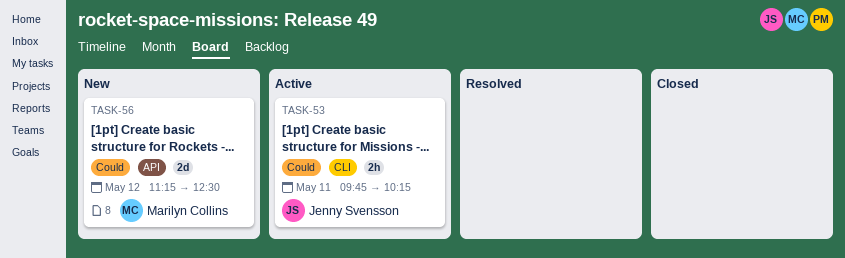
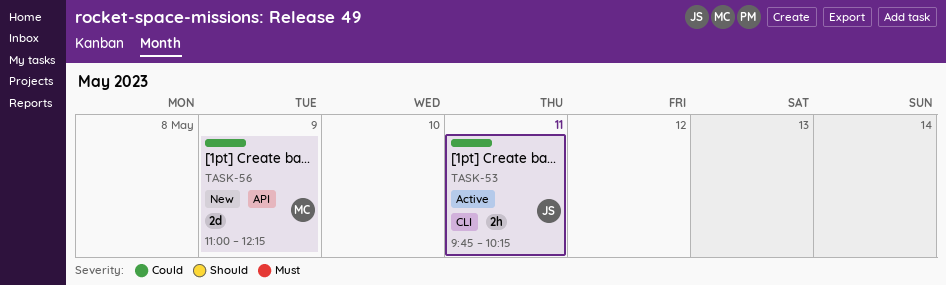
TASK-56, day: May 12 -> May 9
TASK-56, begins: 11:15 -> 11:00
TASK-56, ends: 12:30 -> 12:15

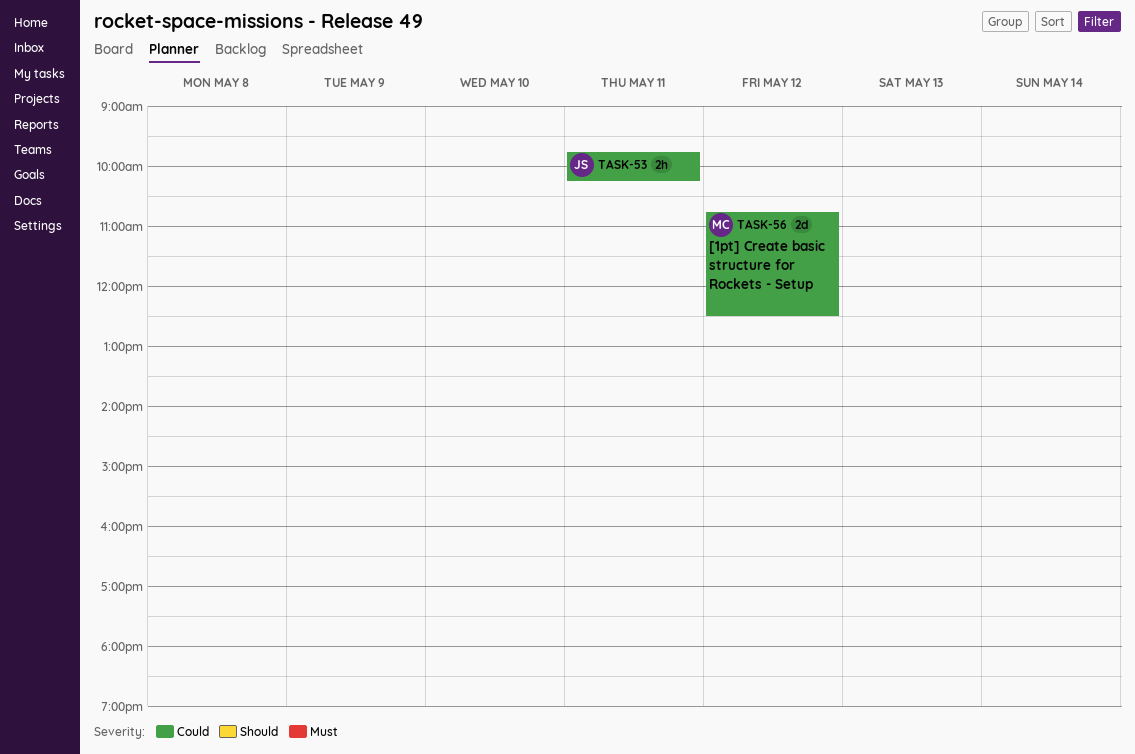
TASK-56, day: May 9 -> May 12
TASK-56, begins: 11:00 -> 10:45
TASK-56, ends: 12:15 -> 12:30

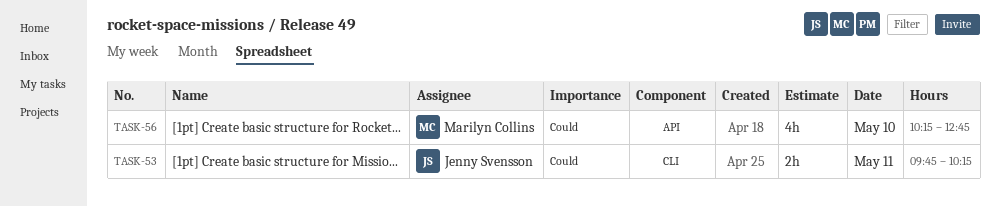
TASK-56, estimate: 2d -> 4h
TASK-56, day: May 12 -> May 10
TASK-56, begins: 10:45 -> 10:15
TASK-56, ends: 12:30 -> 12:45

